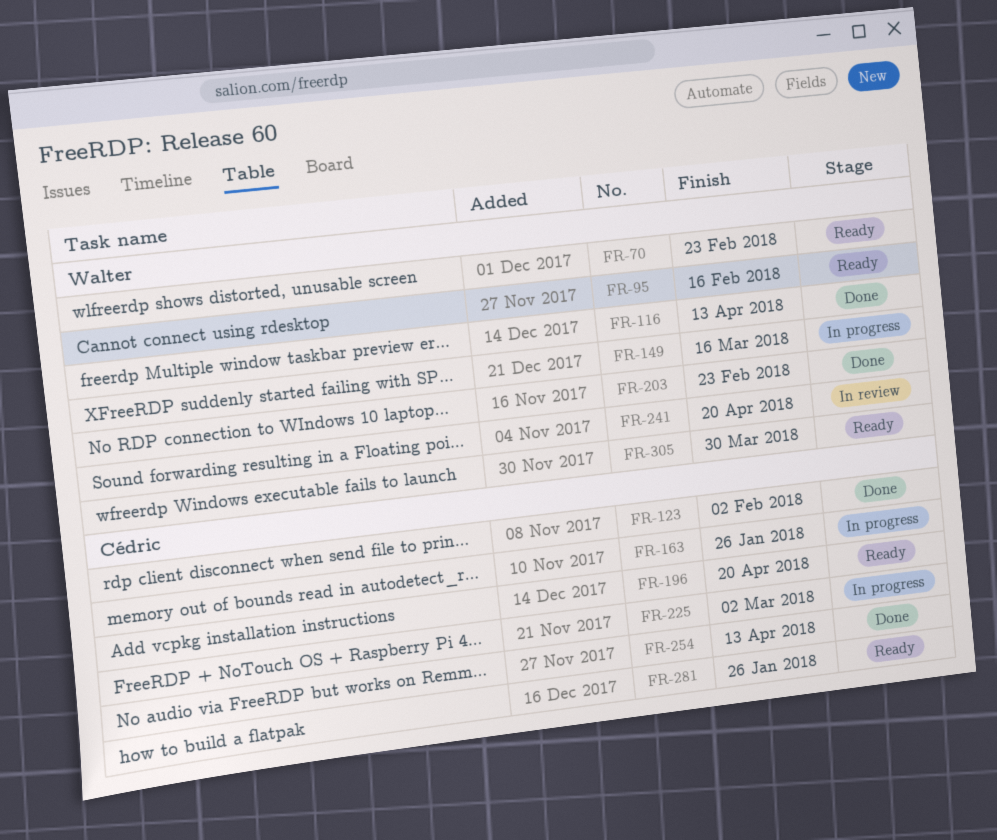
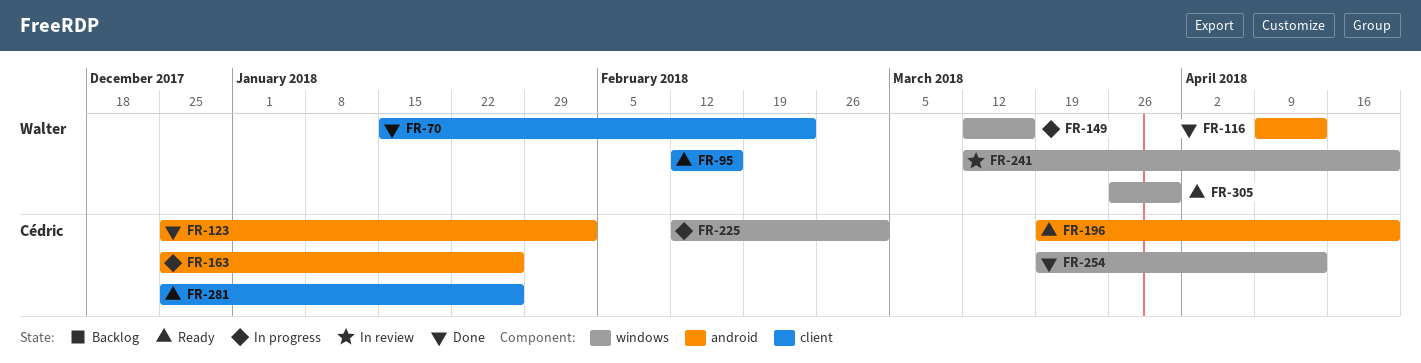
FR-70, status: Ready -> Done
FR-203: present -> none

